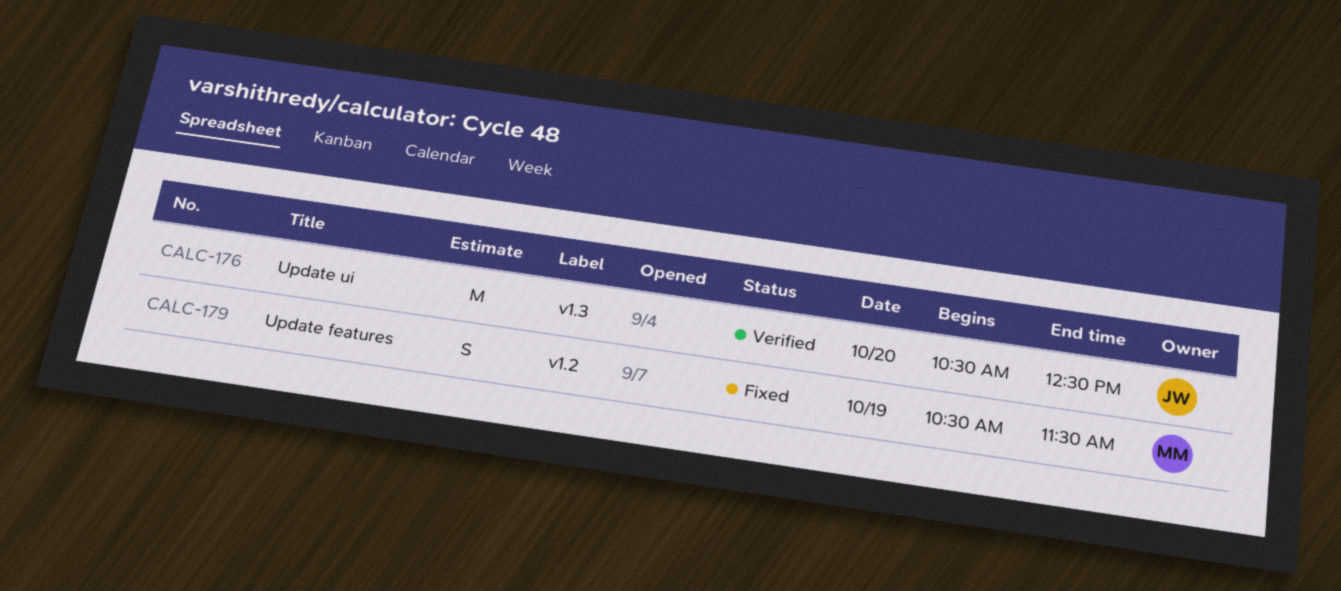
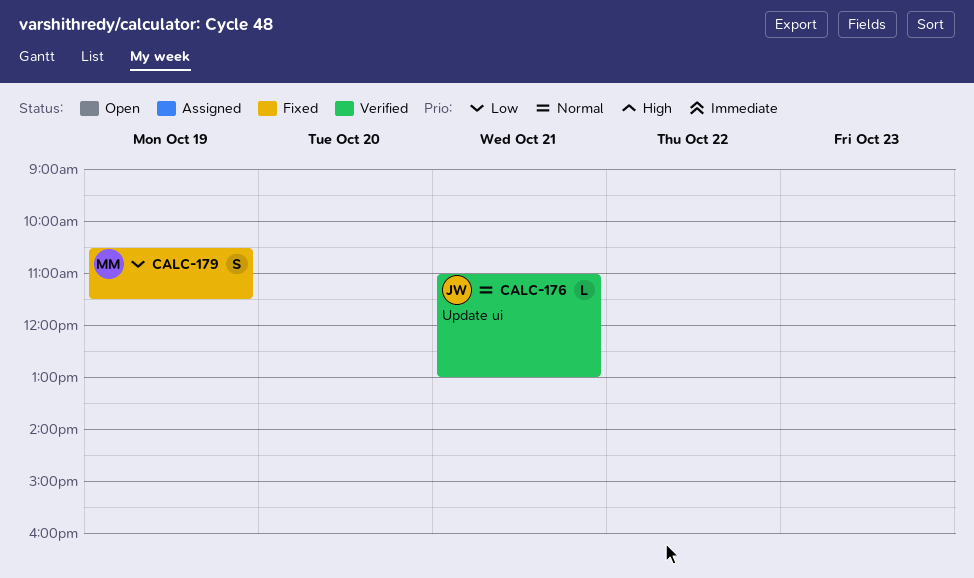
CALC-176, estimate: M -> L
CALC-176, day: Oct 20 -> Oct 21
CALC-176, begins: 10:30 -> 11:00
CALC-176, ends: 12:30 -> 13:00

